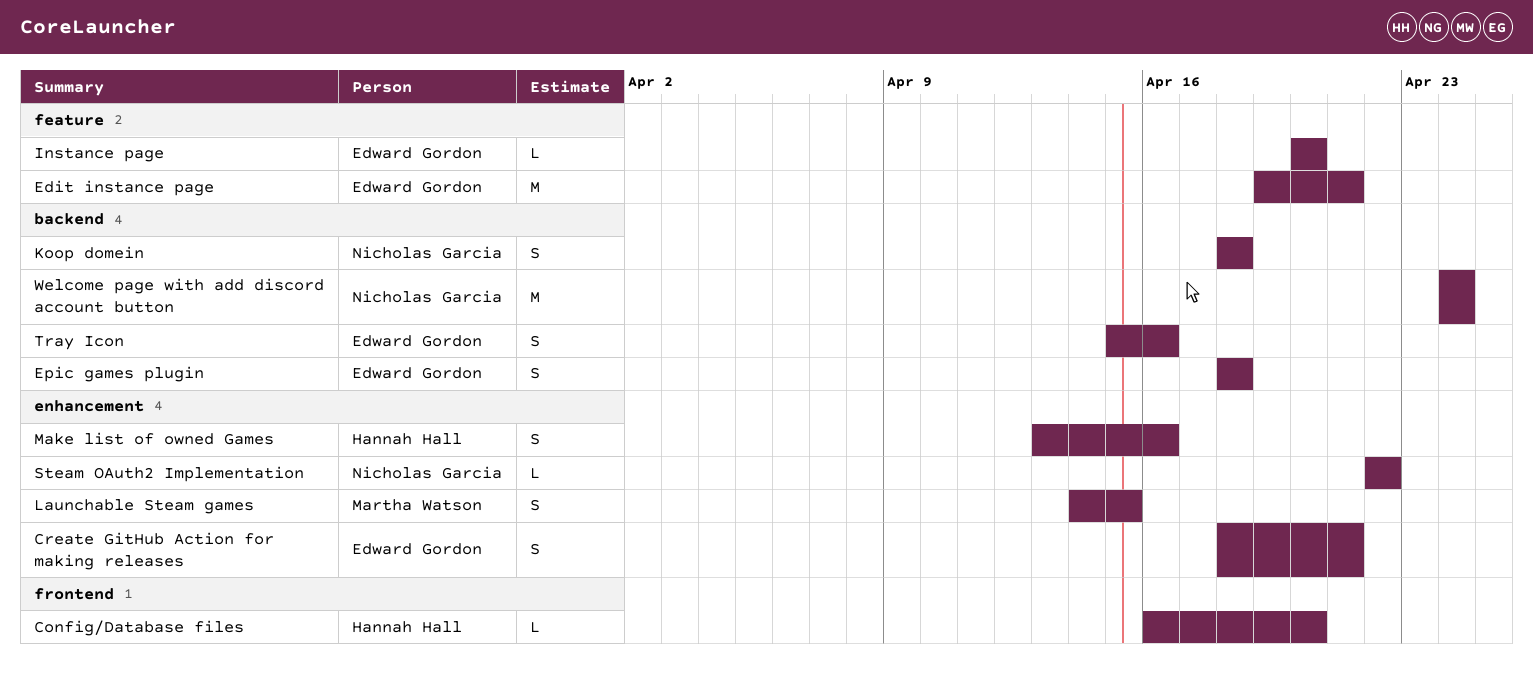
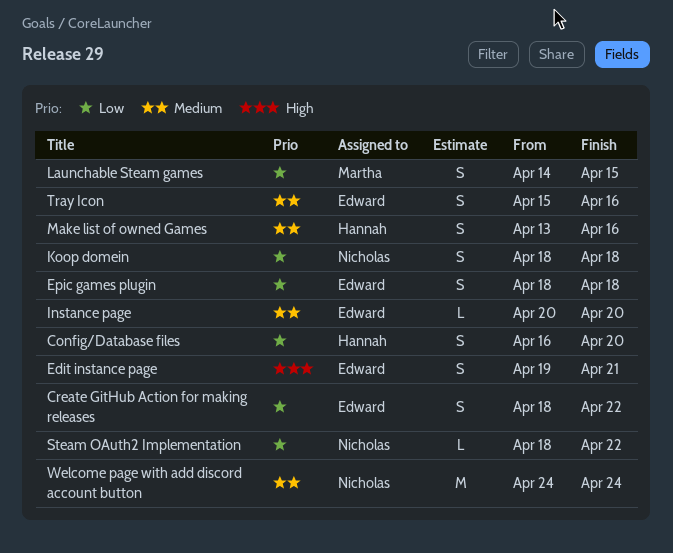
Config/Database files, estimate: L -> S
Create GitHub Action for making releases, due: Apr 21 -> Apr 22
Edit instance page, estimate: M -> S
Steam OAuth2 Implementation, start: Apr 22 -> Apr 18

